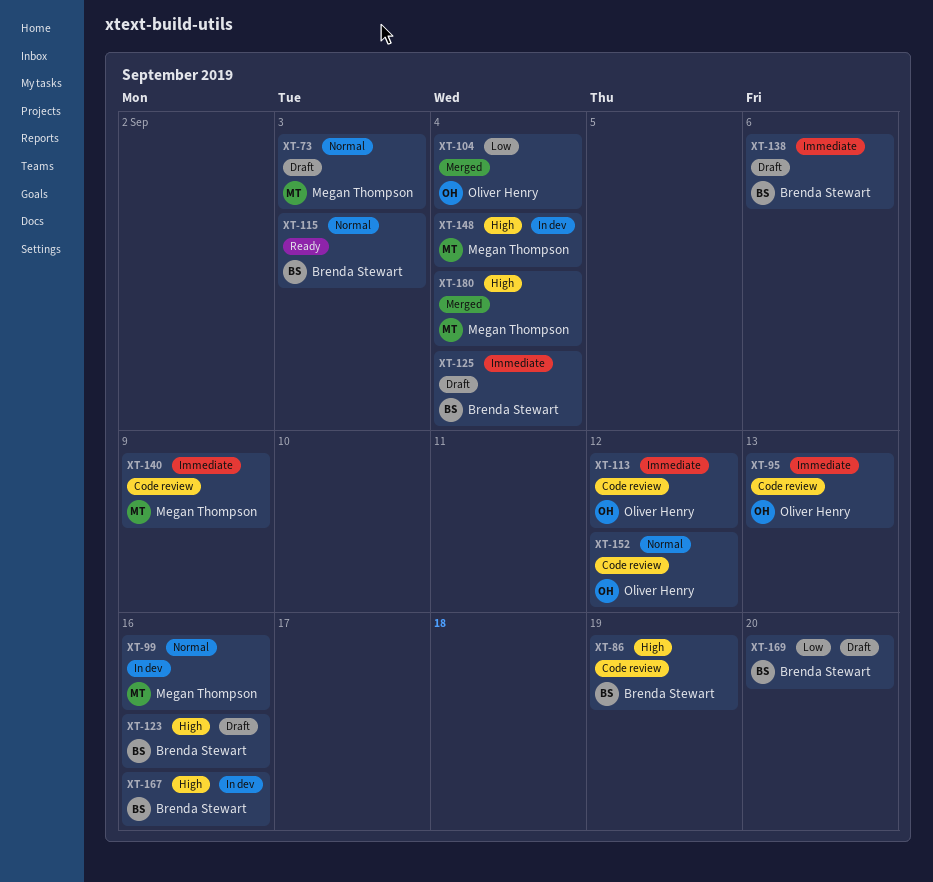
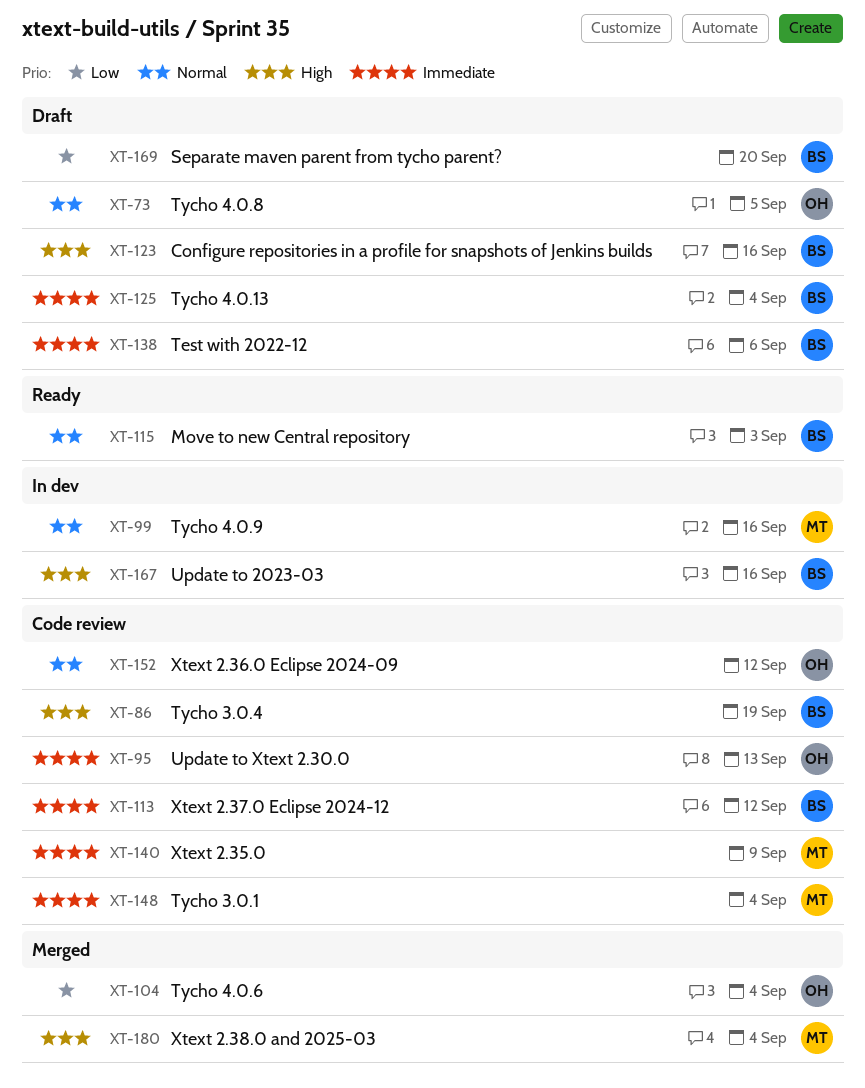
XT-73, owner: Megan Thompson -> Oliver Henry
XT-73, due: Sep 3 -> Sep 5
XT-113, owner: Oliver Henry -> Brenda Stewart
XT-148, status: In dev -> Code review
XT-148, priority: High -> Immediate

